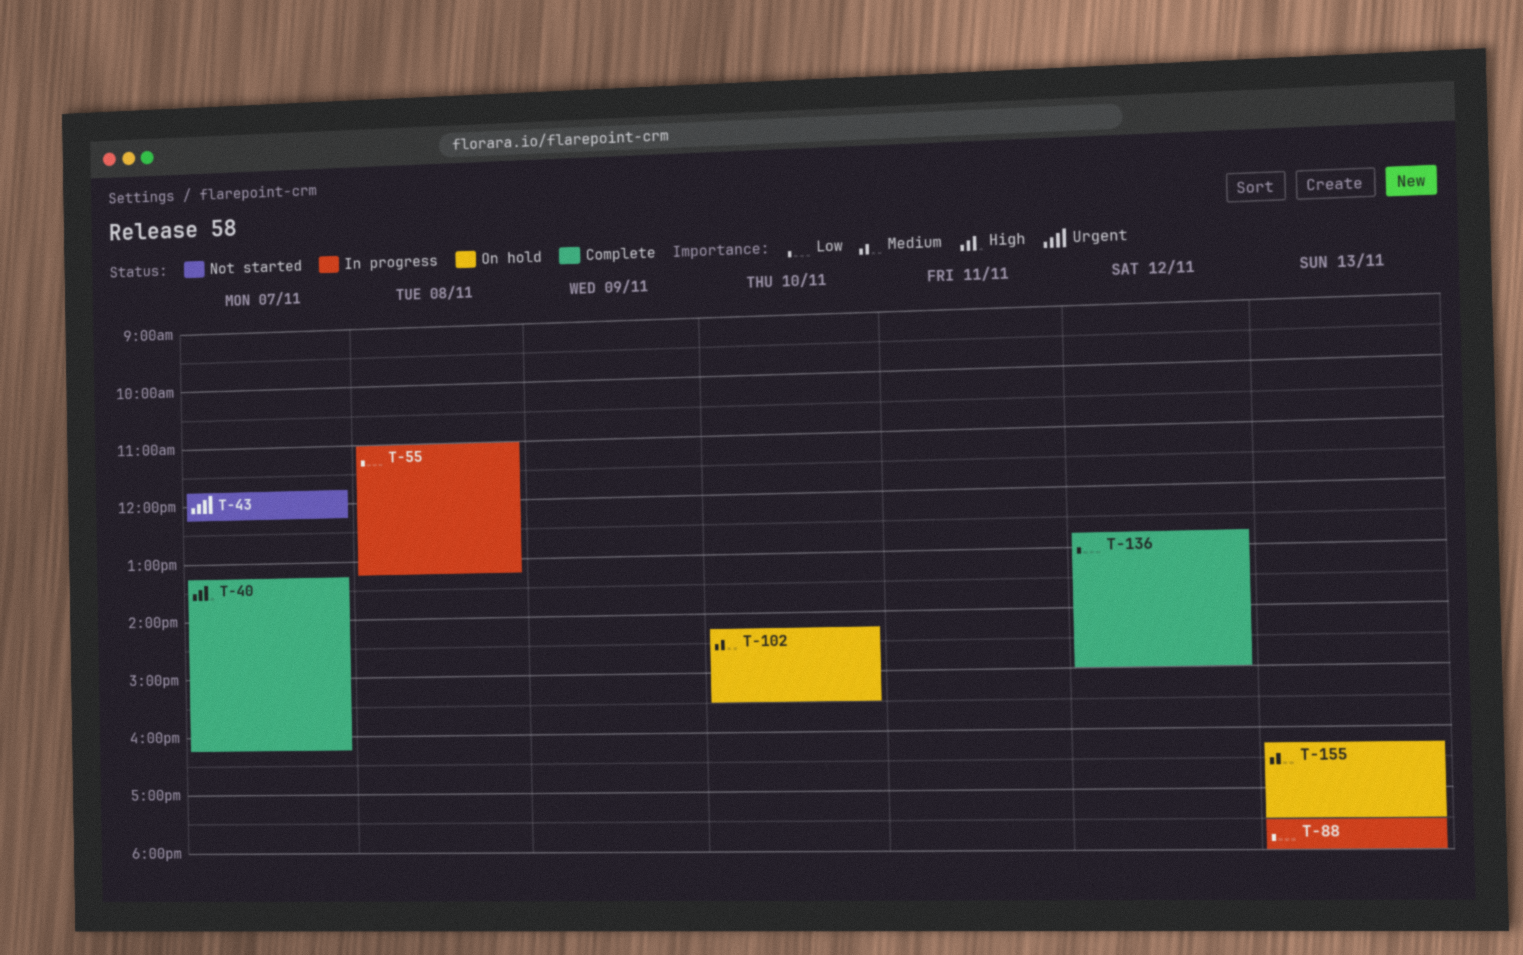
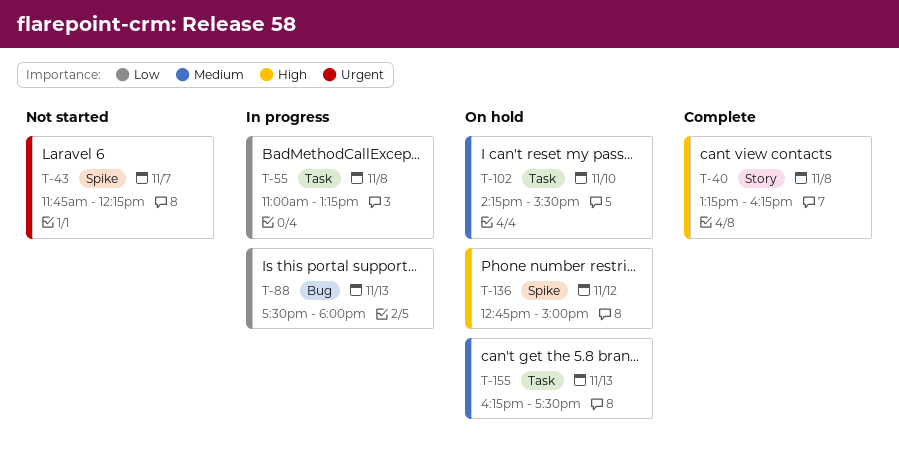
T-40, day: Nov 7 -> Nov 8
T-136, status: Complete -> On hold
T-136, priority: Low -> High

